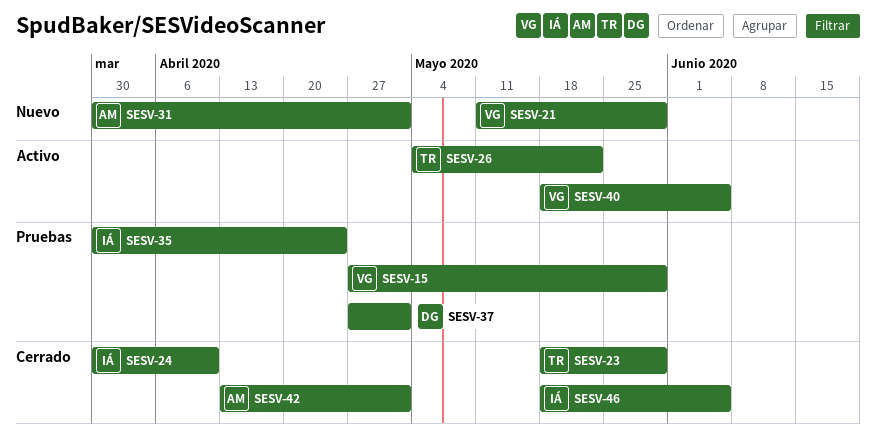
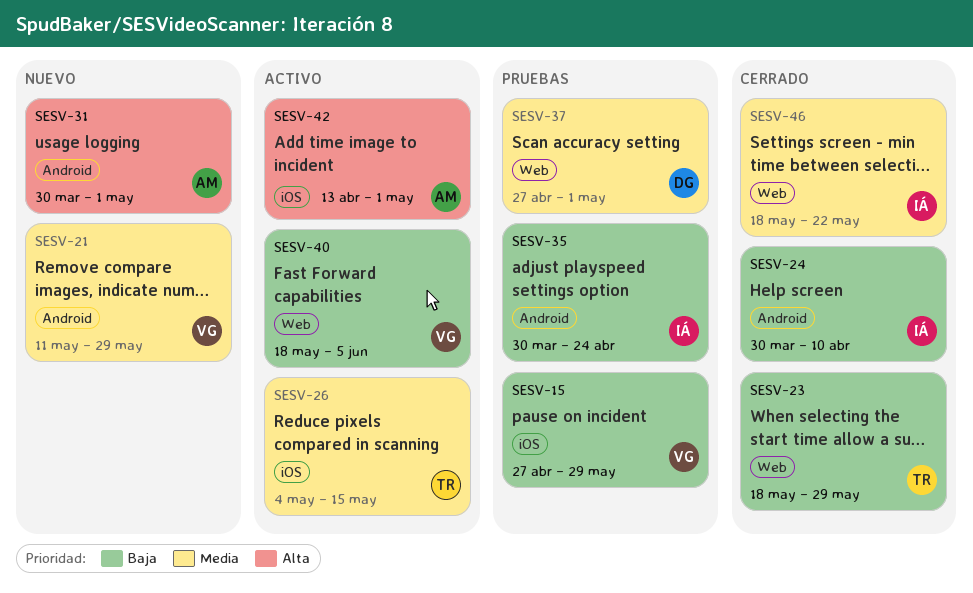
SESV-26, due: May 22 -> May 15
SESV-42, status: Cerrado -> Activo
SESV-46, due: Jun 5 -> May 22

